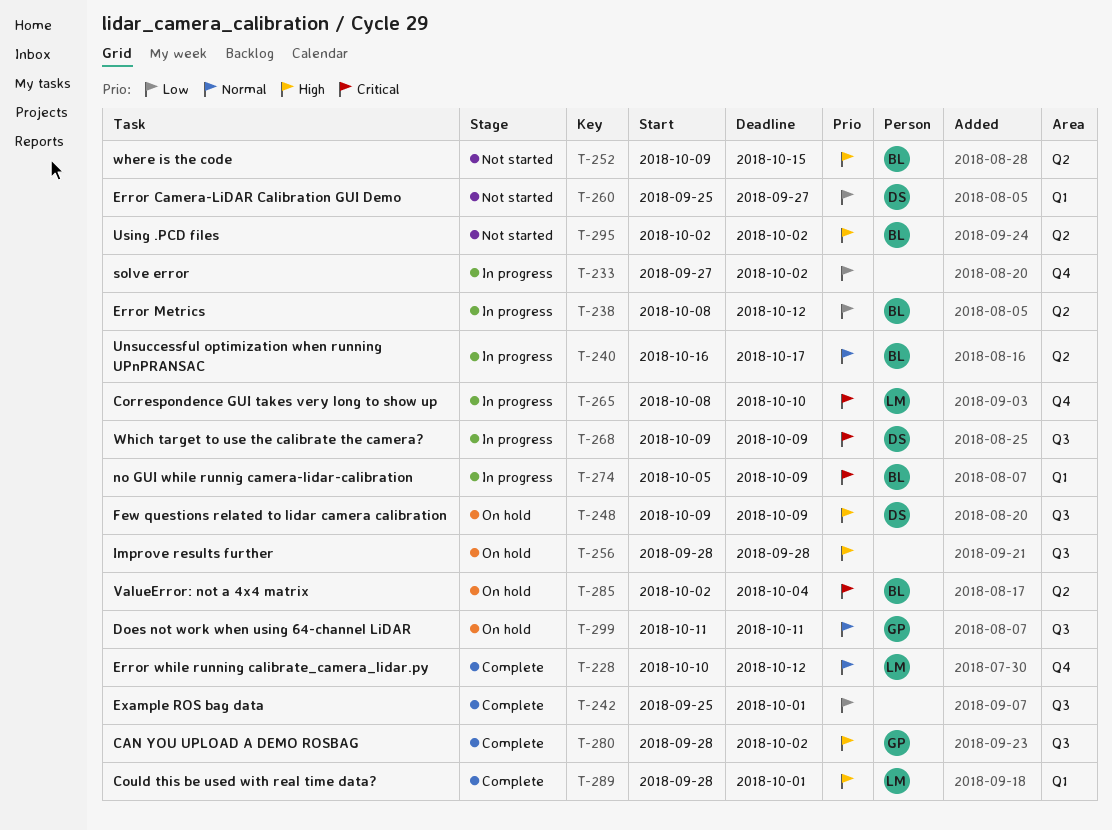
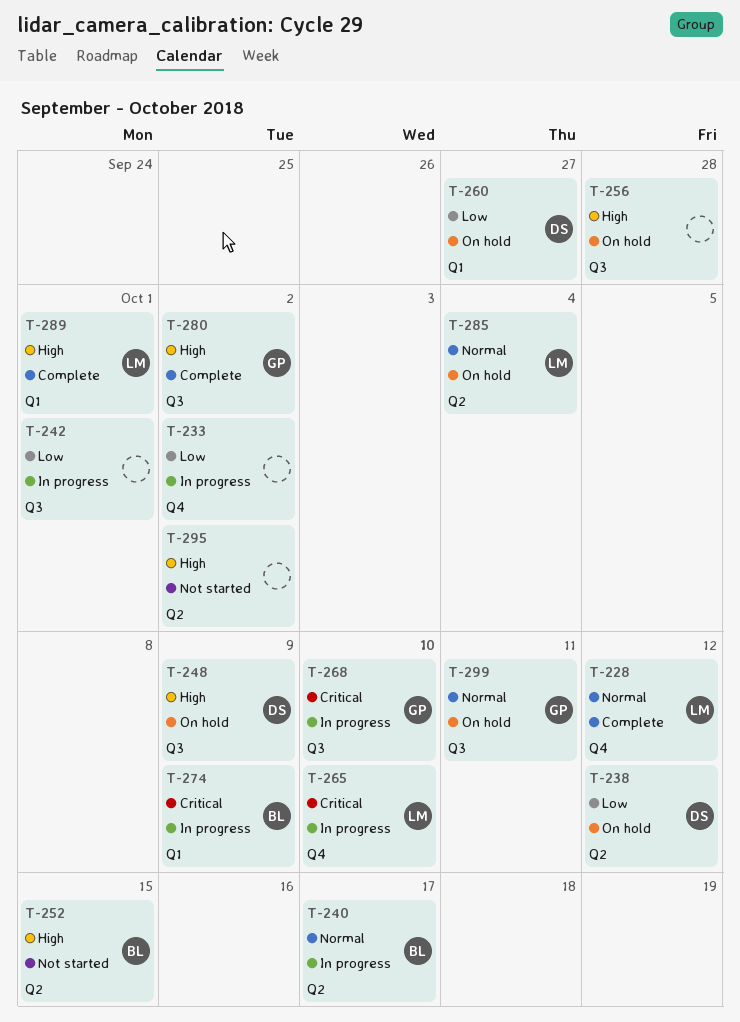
T-238, status: In progress -> On hold
T-238, owner: BL -> DS
T-242, status: Complete -> In progress
T-260, status: Not started -> On hold
T-268, owner: DS -> GP
T-268, due: Oct 9 -> Oct 10
T-285, owner: BL -> LM
T-285, priority: Critical -> Normal
T-295, owner: BL -> none

